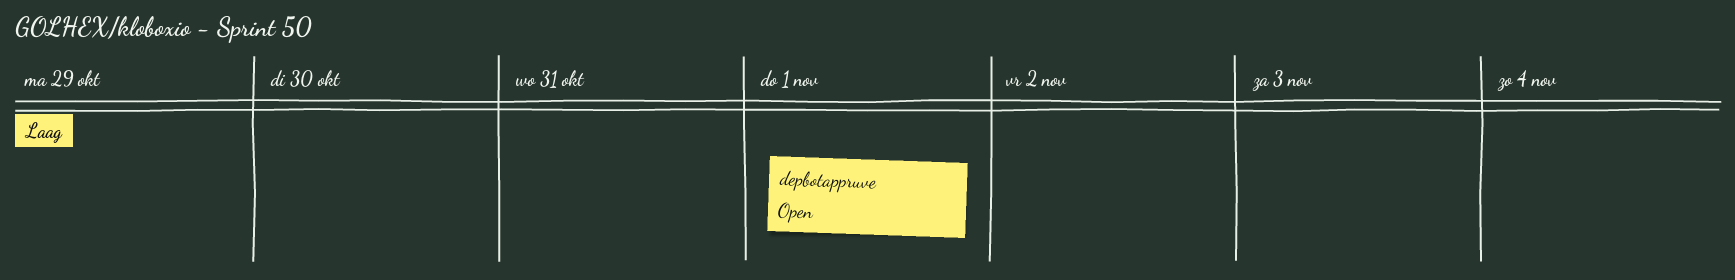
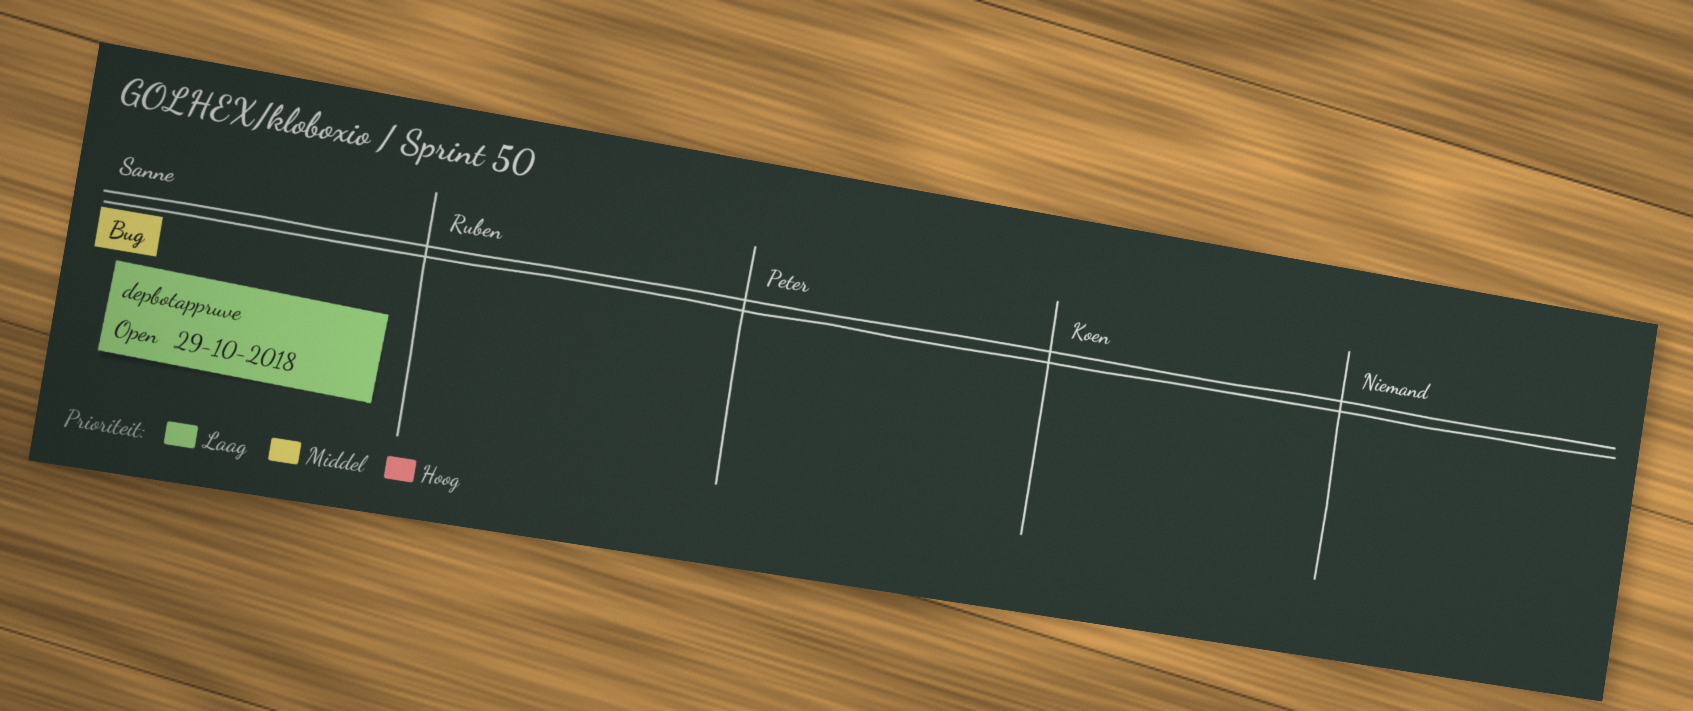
depbotappruve, due: Nov 1 -> Oct 29

